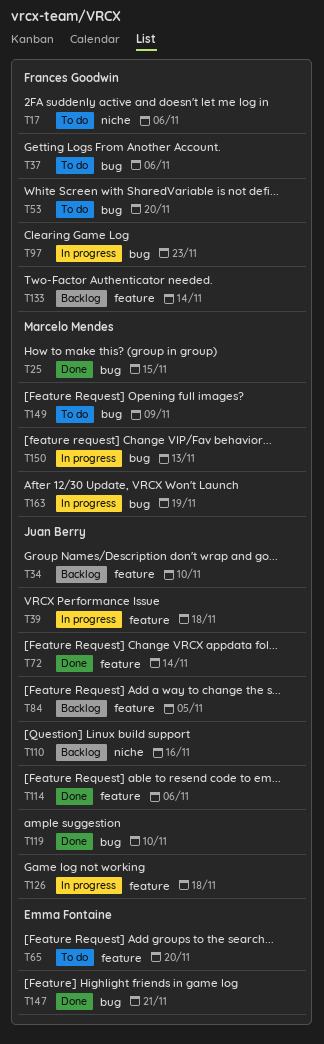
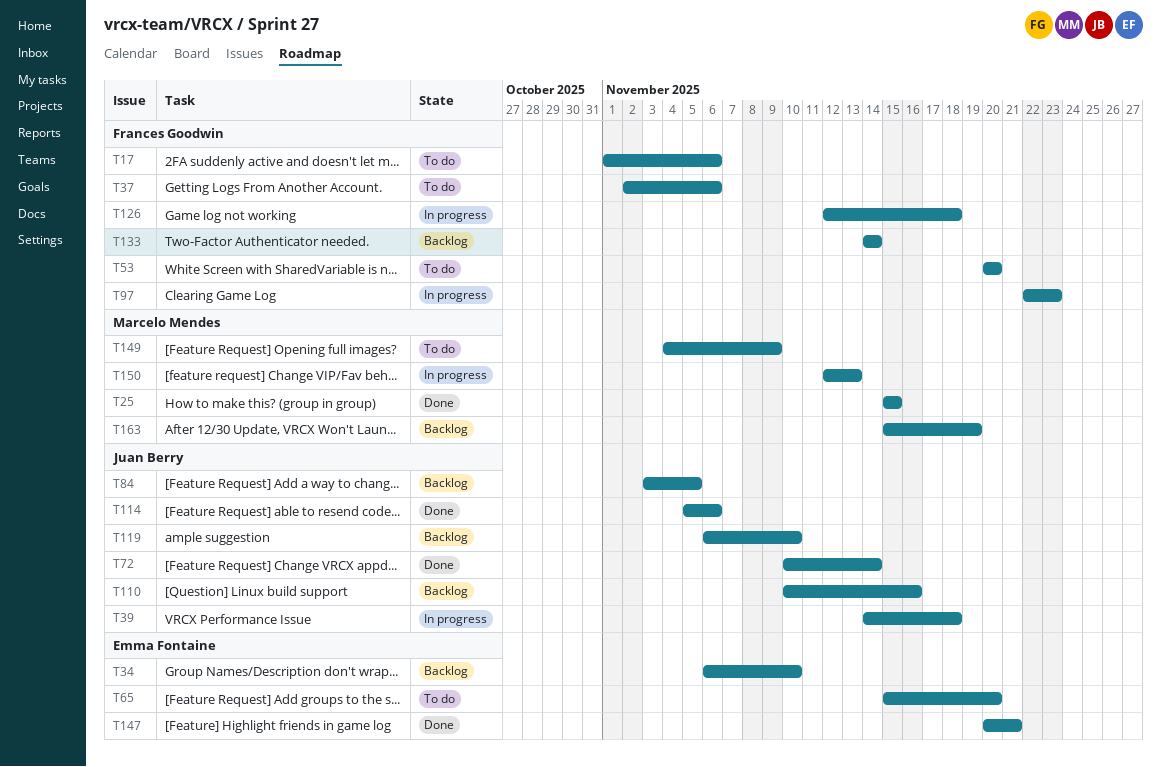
T34, owner: Juan Berry -> Emma Fontaine
T119, status: Done -> Backlog
T126, owner: Juan Berry -> Frances Goodwin
T163, status: In progress -> Backlog

